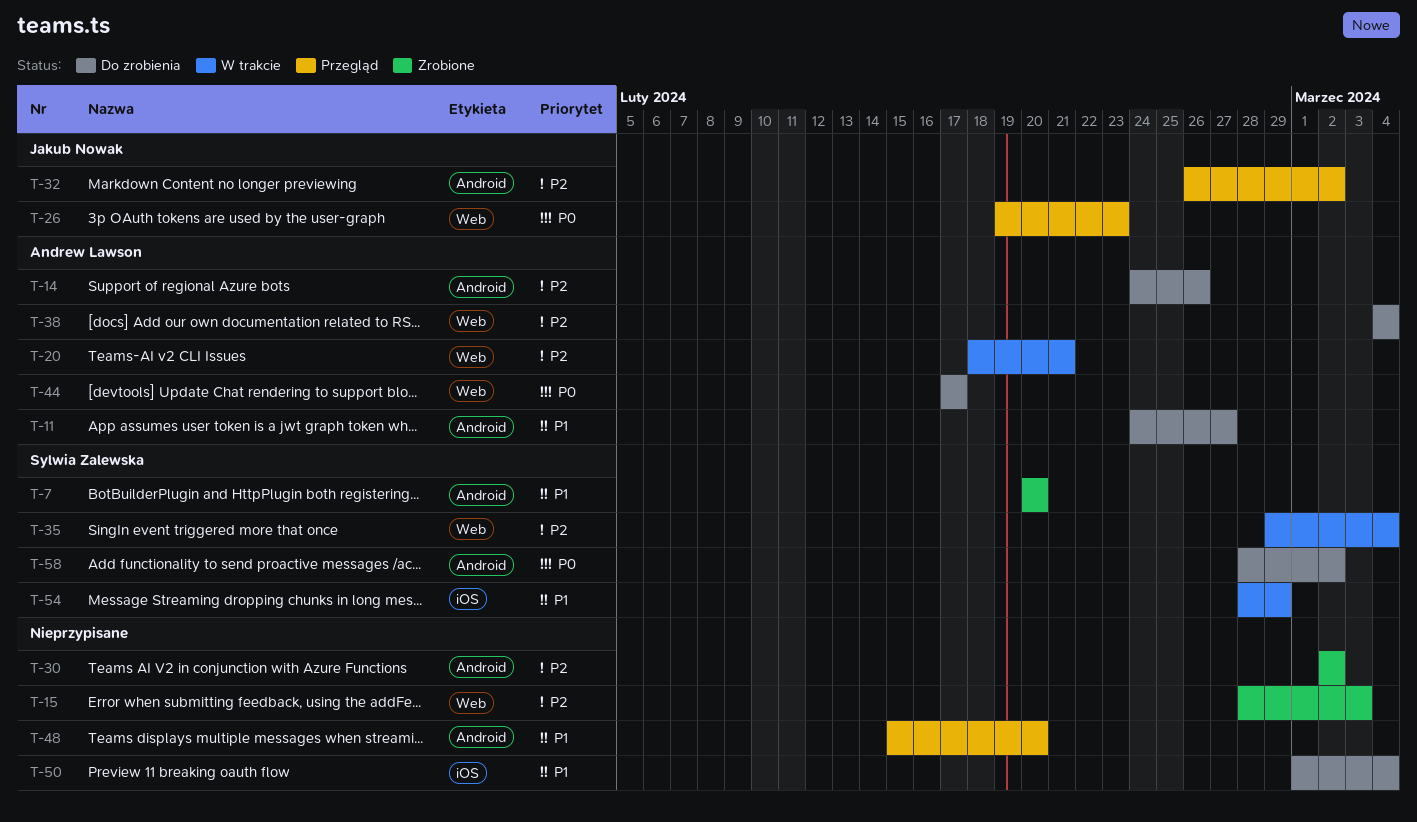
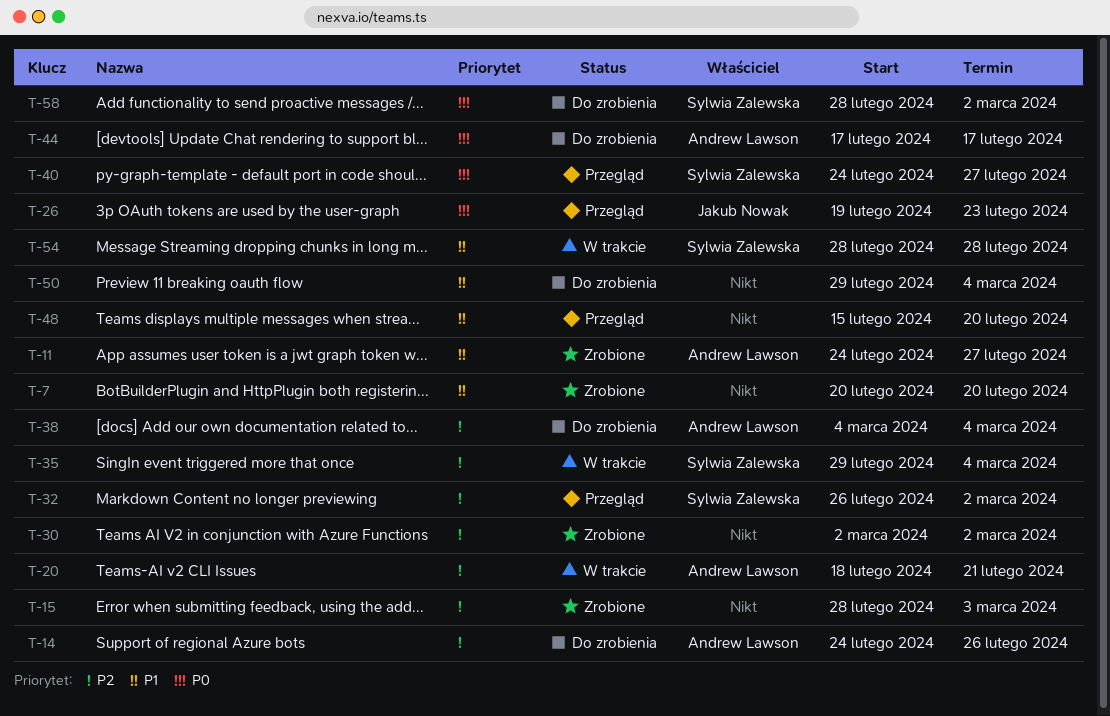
T-7, owner: Sylwia Zalewska -> none
T-11, status: Do zrobienia -> Zrobione
T-32, owner: Jakub Nowak -> Sylwia Zalewska
T-40: none -> present
T-50, start: Mar 1 -> Feb 29
T-54, due: Feb 29 -> Feb 28

